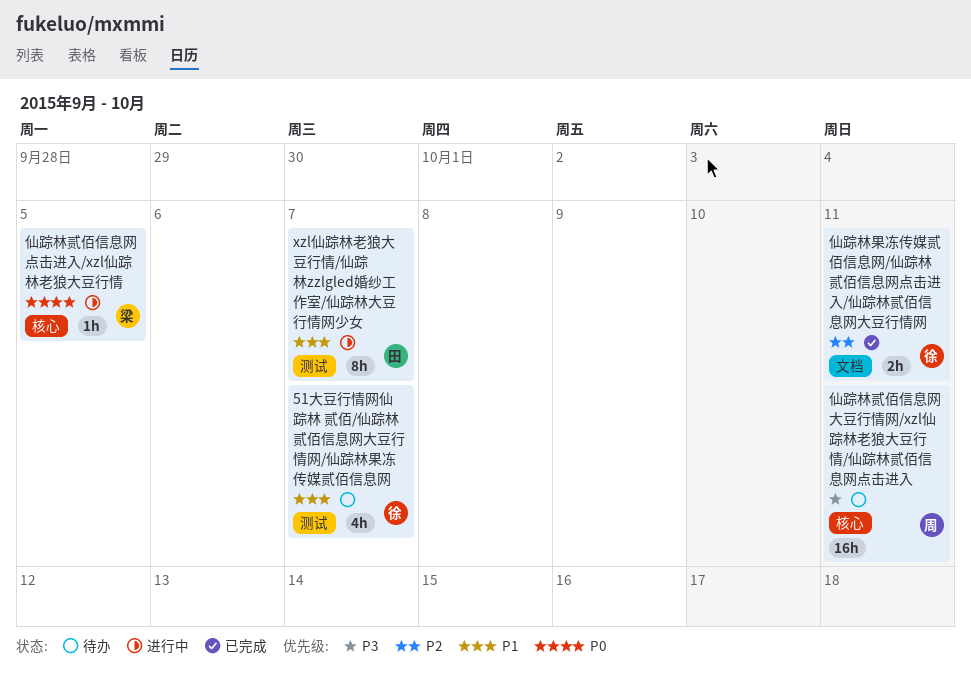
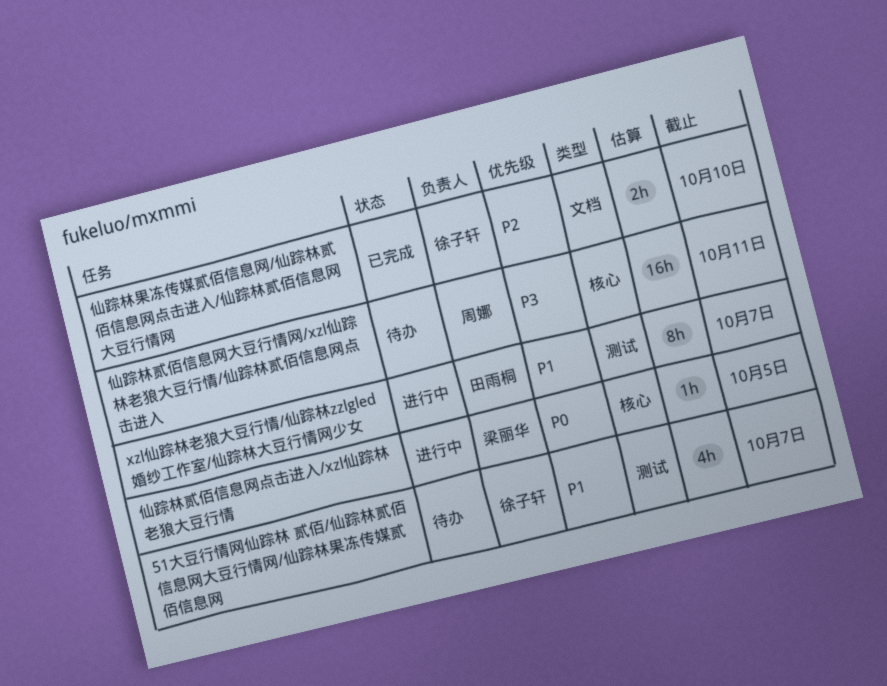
仙踪林果冻传媒贰佰信息网/仙踪林贰佰信息网点击进入/仙踪林贰佰信息网大豆行情网, due: Oct 11 -> Oct 10

